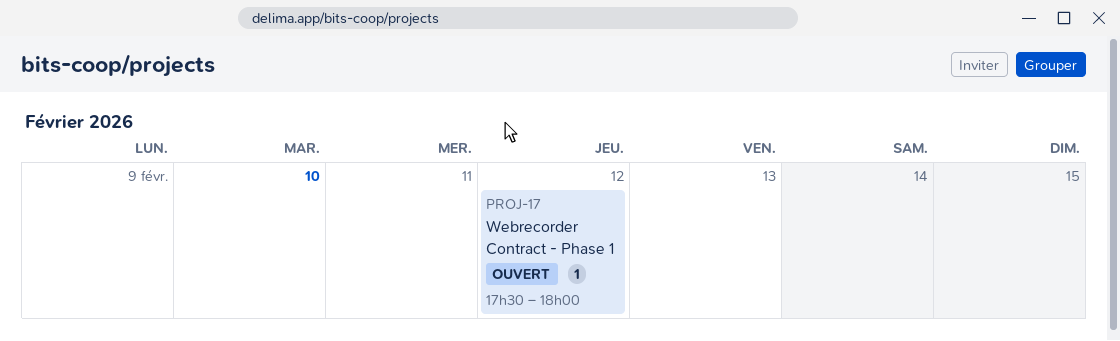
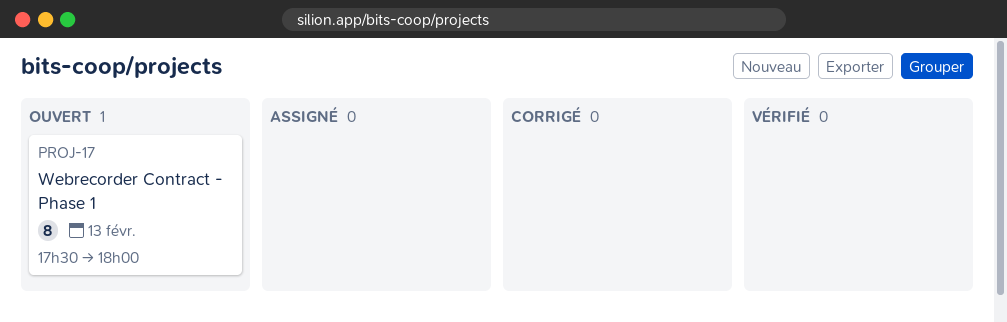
PROJ-17, estimate: 1 -> 8
PROJ-17, day: Feb 12 -> Feb 13

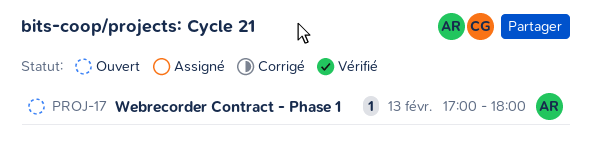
PROJ-17, estimate: 8 -> 1
PROJ-17, begins: 17:30 -> 17:00

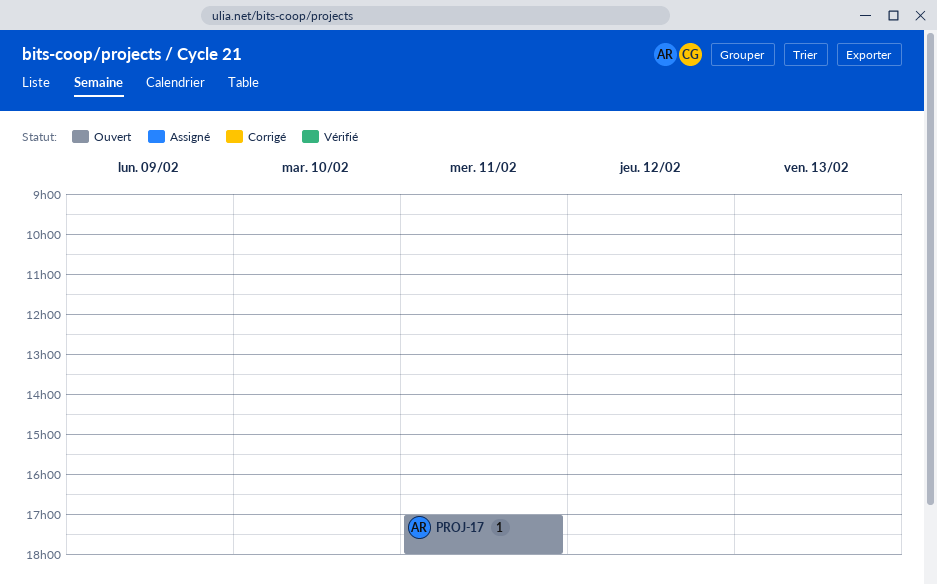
PROJ-17, day: Feb 13 -> Feb 11

